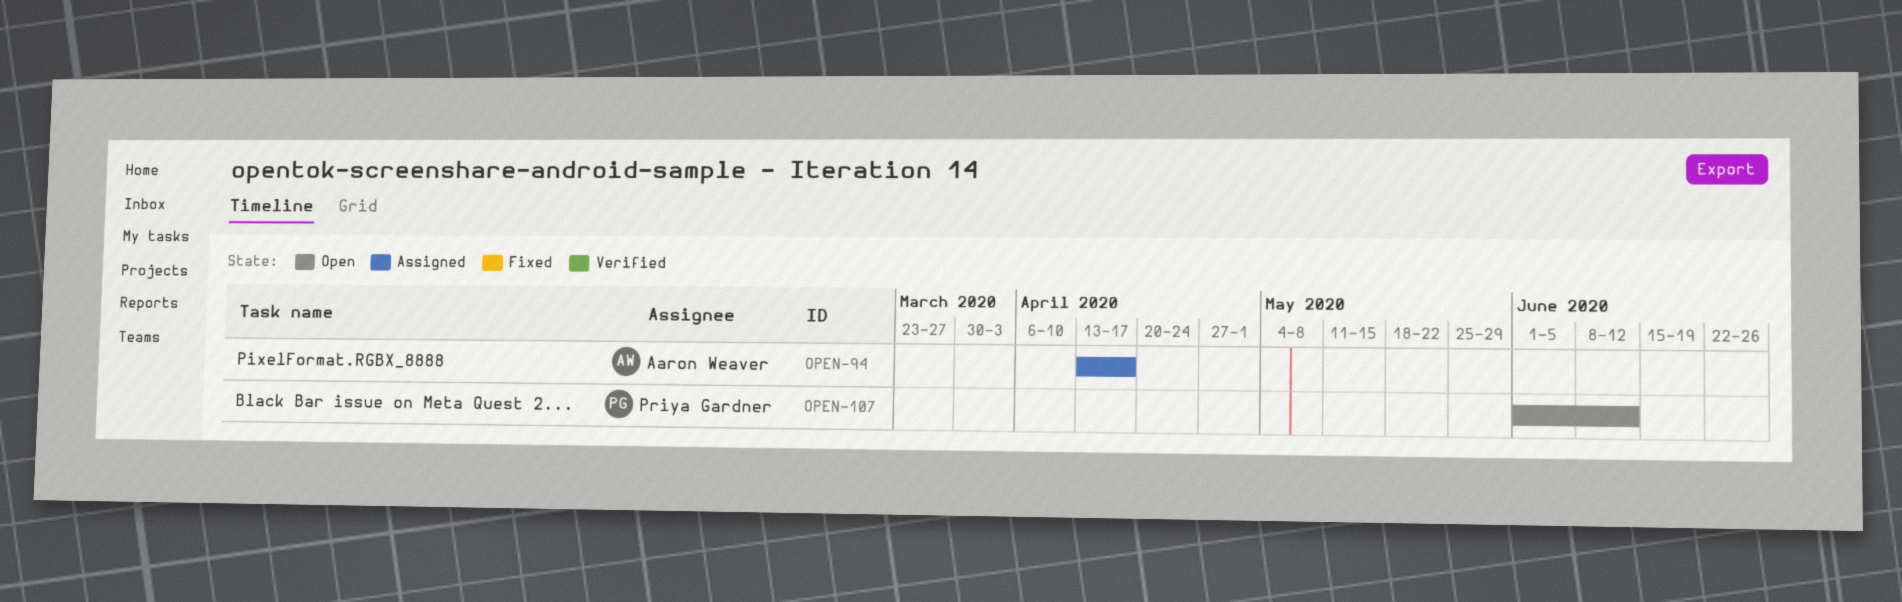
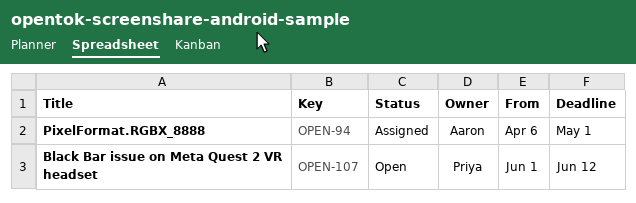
OPEN-94, start: Apr 13 -> Apr 6
OPEN-94, due: Apr 17 -> May 1

